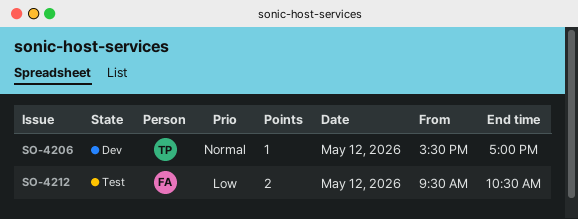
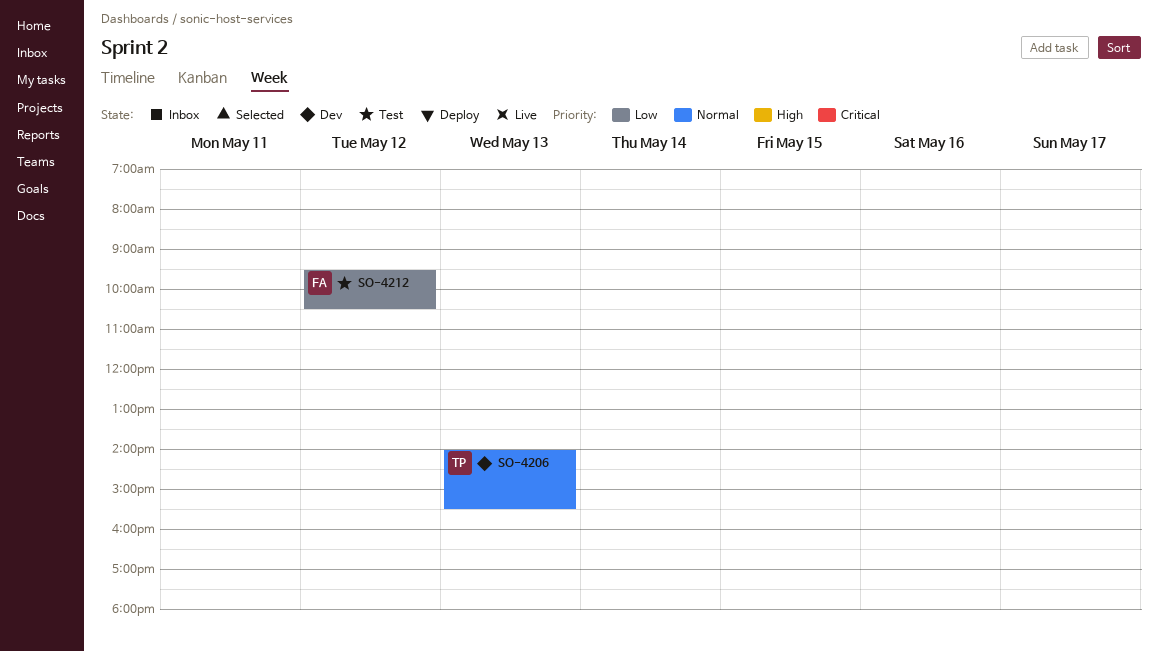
SO-4206, day: May 12 -> May 13
SO-4206, begins: 15:30 -> 14:00
SO-4206, ends: 17:00 -> 15:30

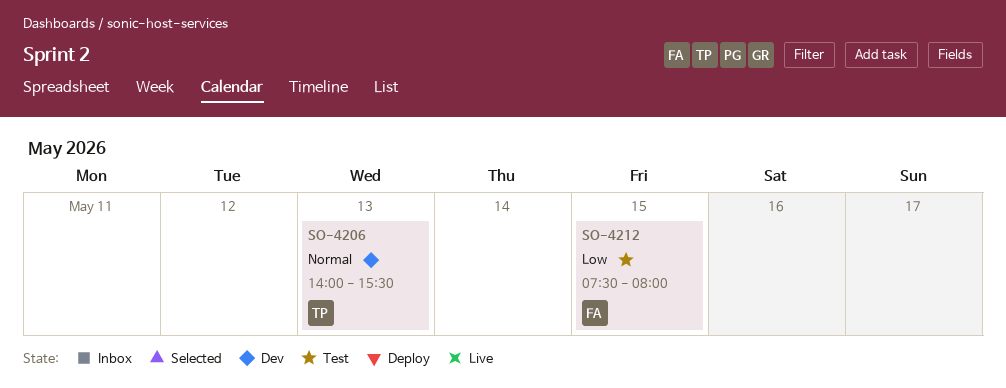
SO-4212, day: May 12 -> May 15
SO-4212, begins: 09:30 -> 07:30
SO-4212, ends: 10:30 -> 08:00

